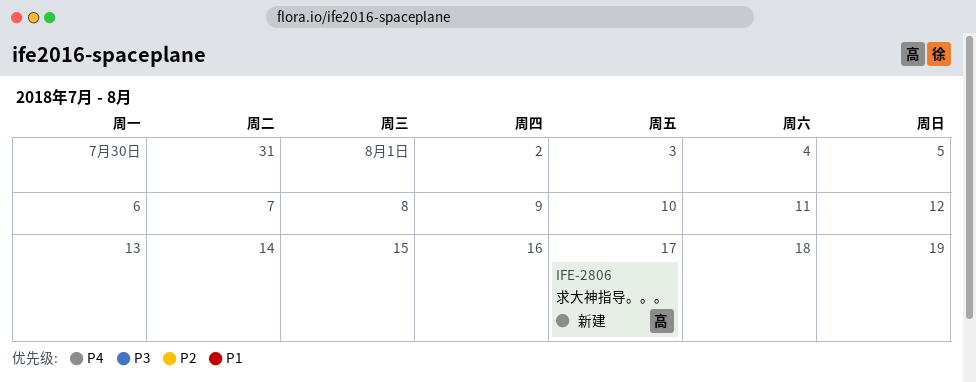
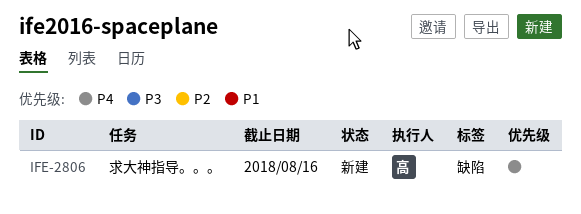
IFE-2806, due: Aug 17 -> Aug 16

